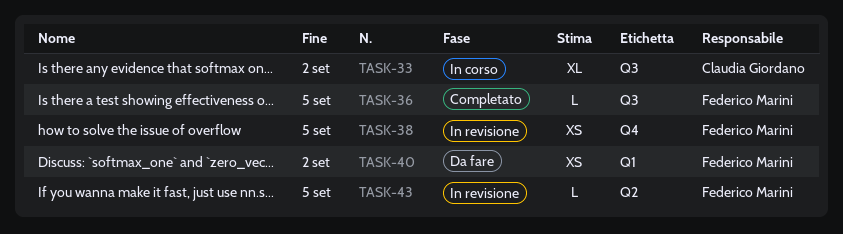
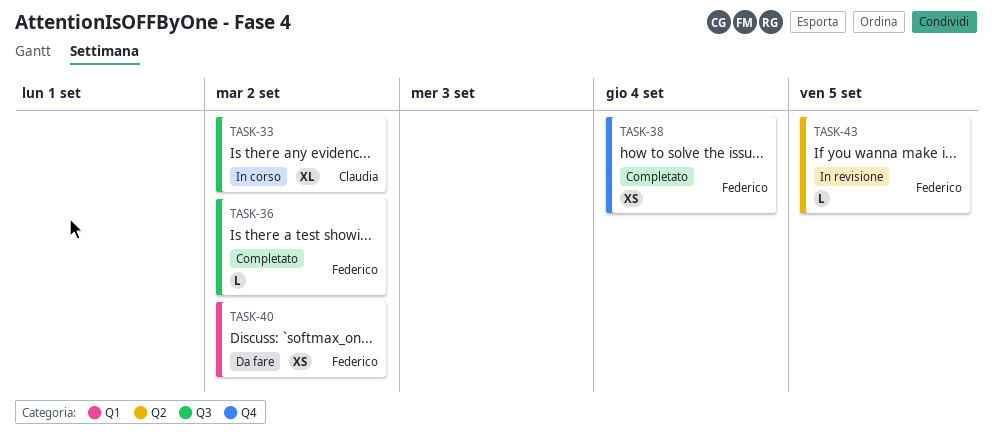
TASK-36, due: Sep 5 -> Sep 2
TASK-38, status: In revisione -> Completato
TASK-38, due: Sep 5 -> Sep 4

